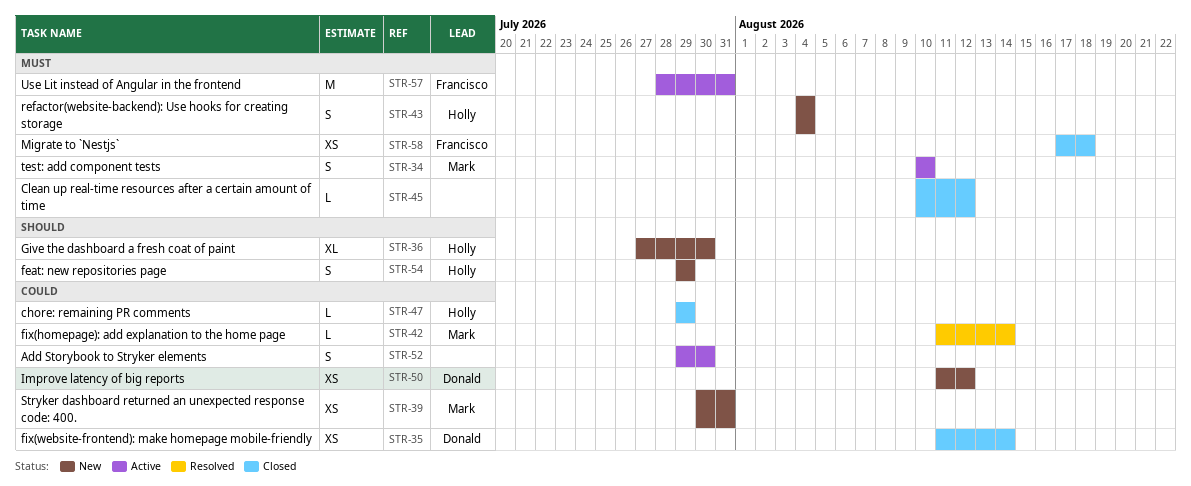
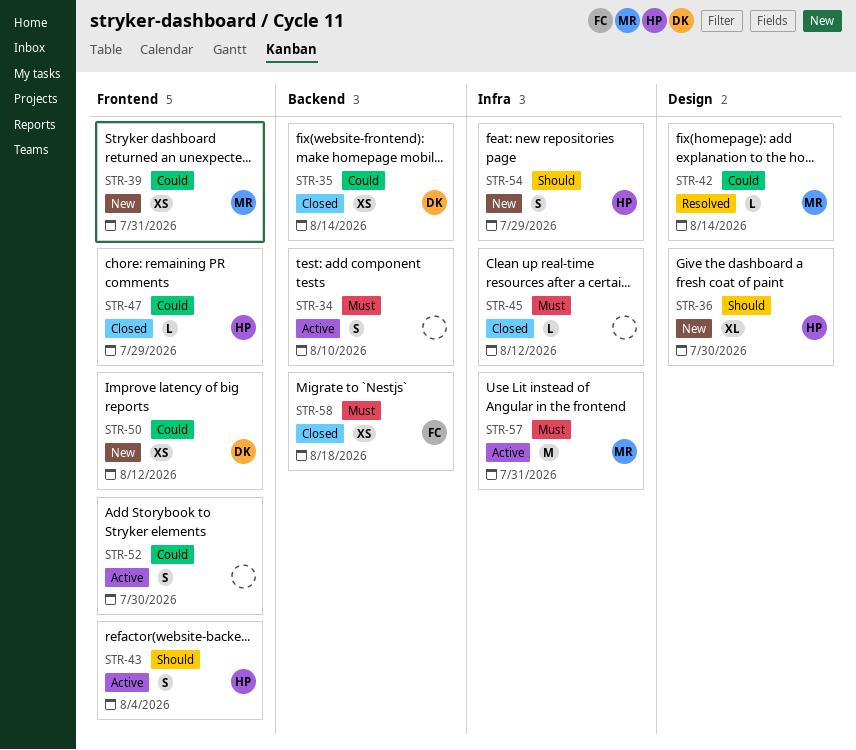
STR-34, owner: Mark -> none
STR-43, status: New -> Active
STR-43, priority: Must -> Should
STR-57, owner: Francisco -> Mark

